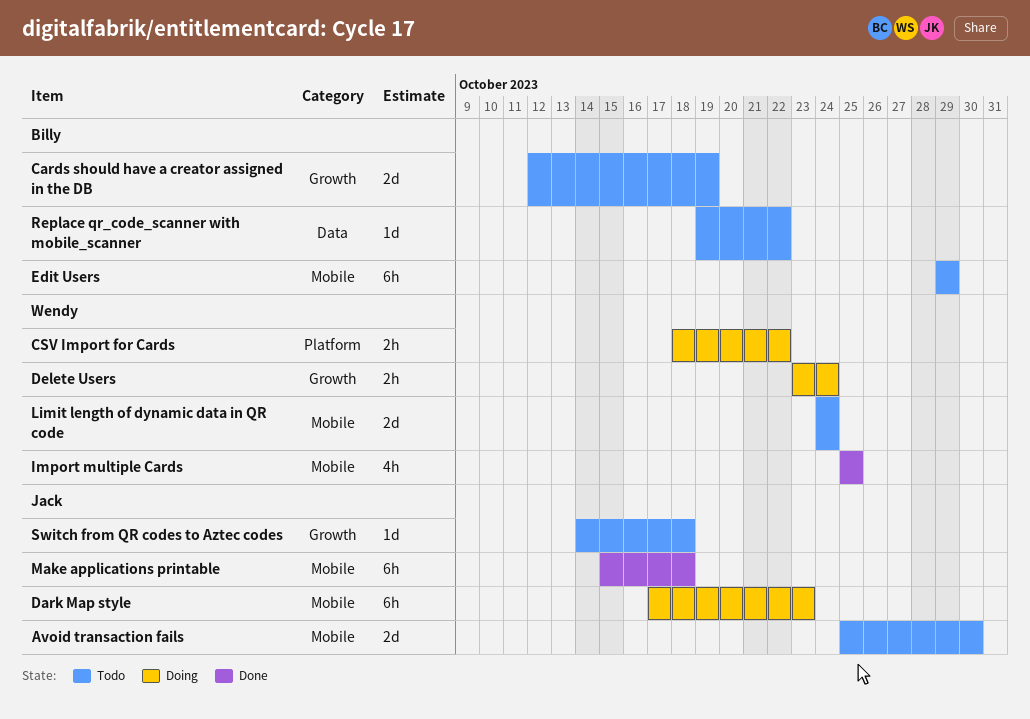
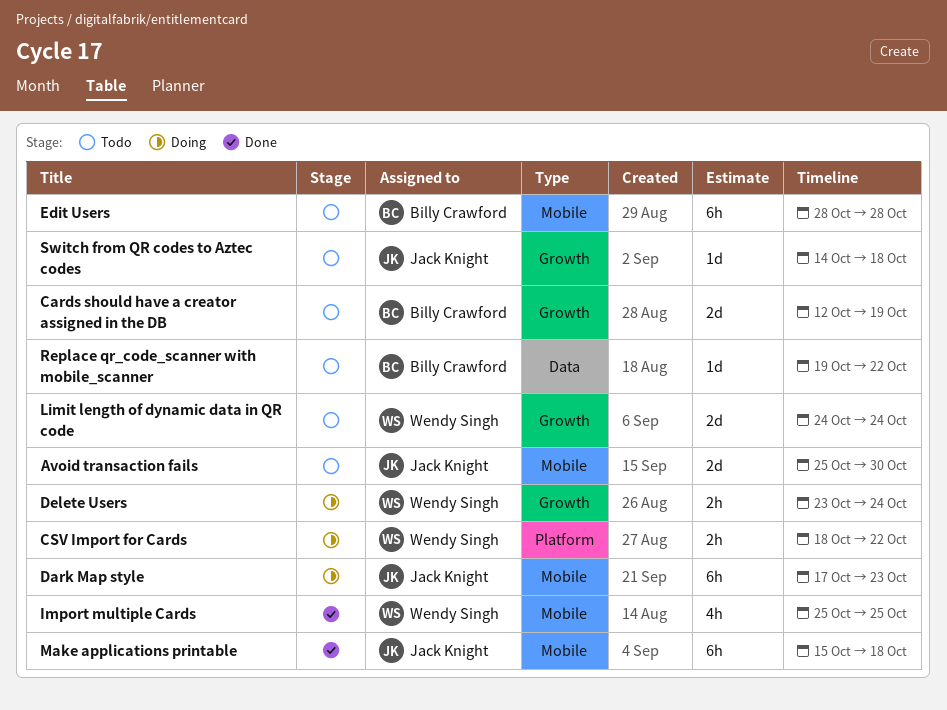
Edit Users, start: Oct 29 -> Oct 28
Edit Users, due: Oct 29 -> Oct 28
Limit length of dynamic data in QR code, label: Mobile -> Growth

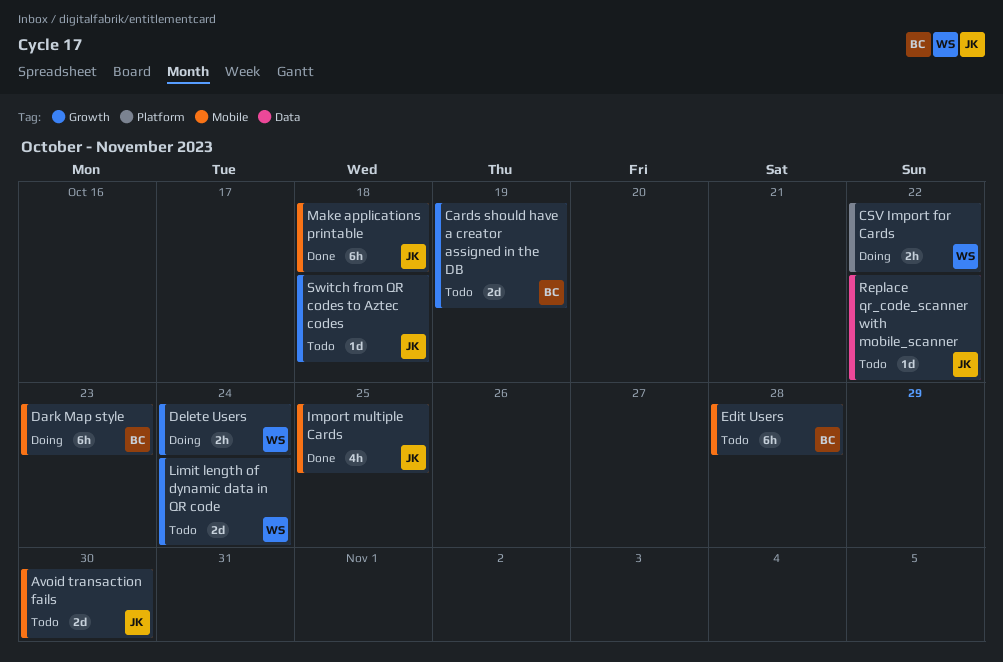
Dark Map style, owner: Jack Knight -> Billy Crawford
Import multiple Cards, owner: Wendy Singh -> Jack Knight
Replace qr_code_scanner with mobile_scanner, owner: Billy Crawford -> Jack Knight

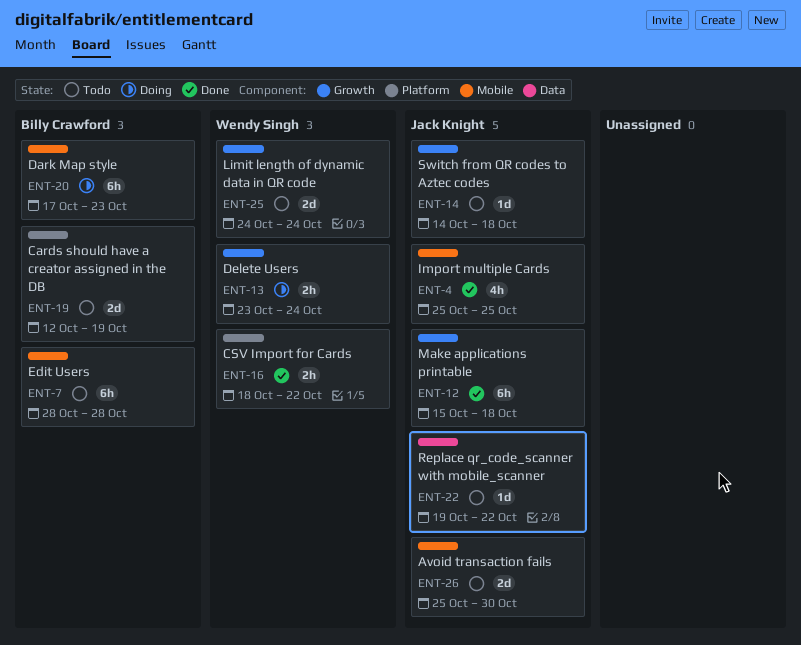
Cards should have a creator assigned in the DB, label: Growth -> Platform
CSV Import for Cards, status: Doing -> Done
Make applications printable, label: Mobile -> Growth

